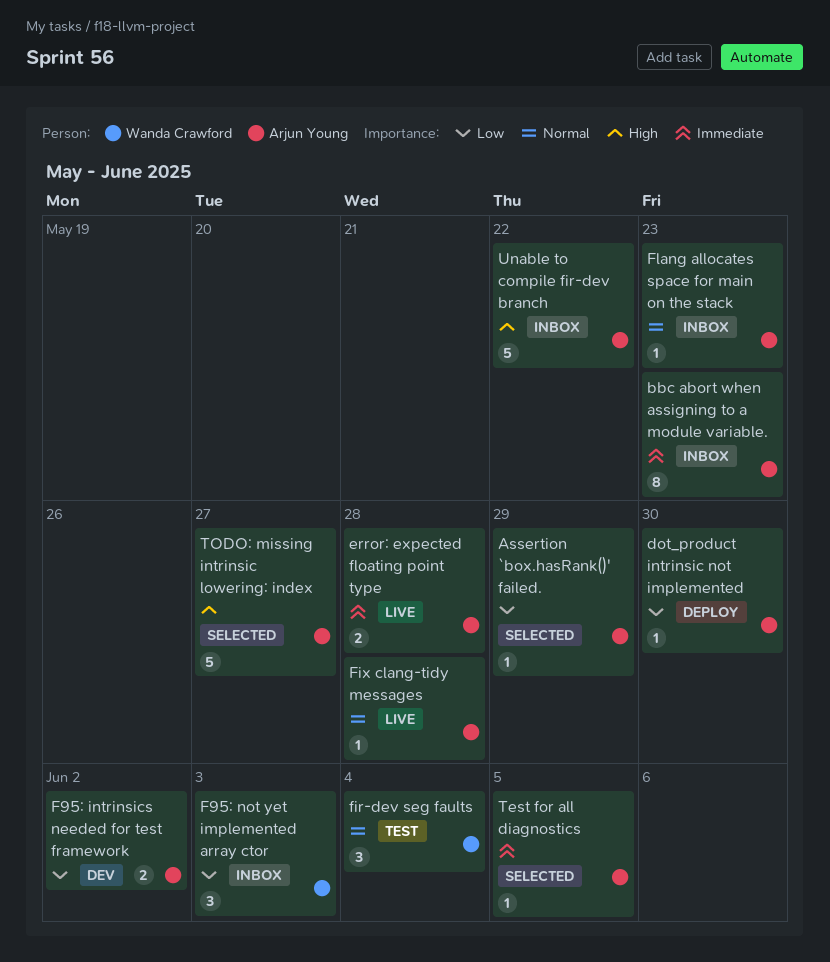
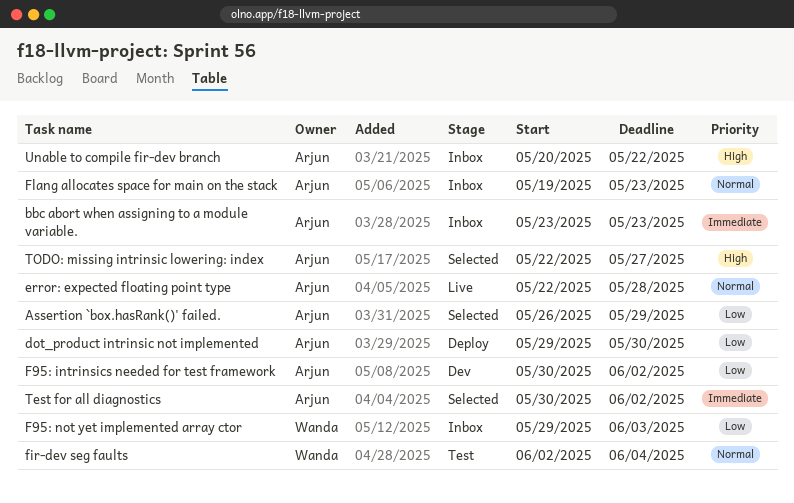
error: expected floating point type, priority: Immediate -> Normal
Fix clang-tidy messages: present -> none
Test for all diagnostics, due: Jun 5 -> Jun 2

